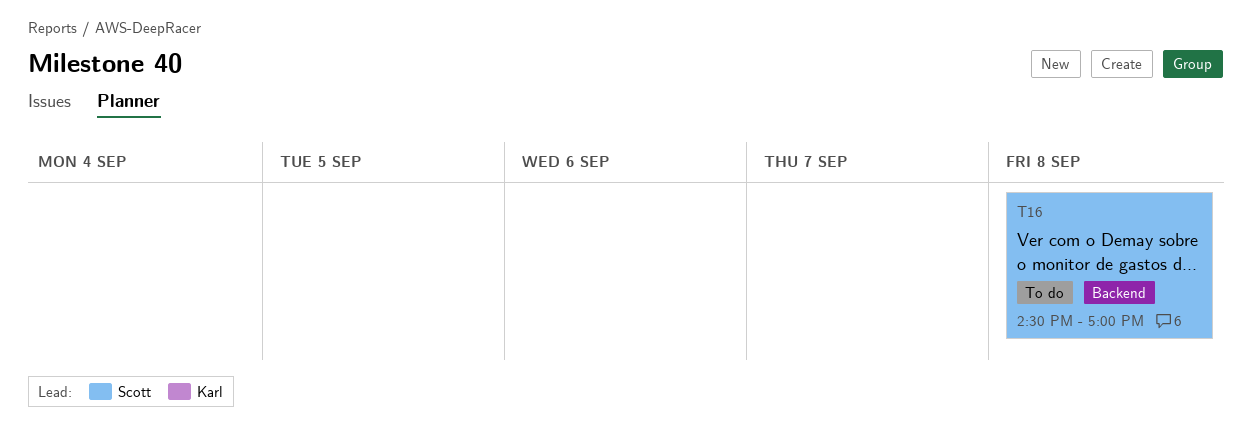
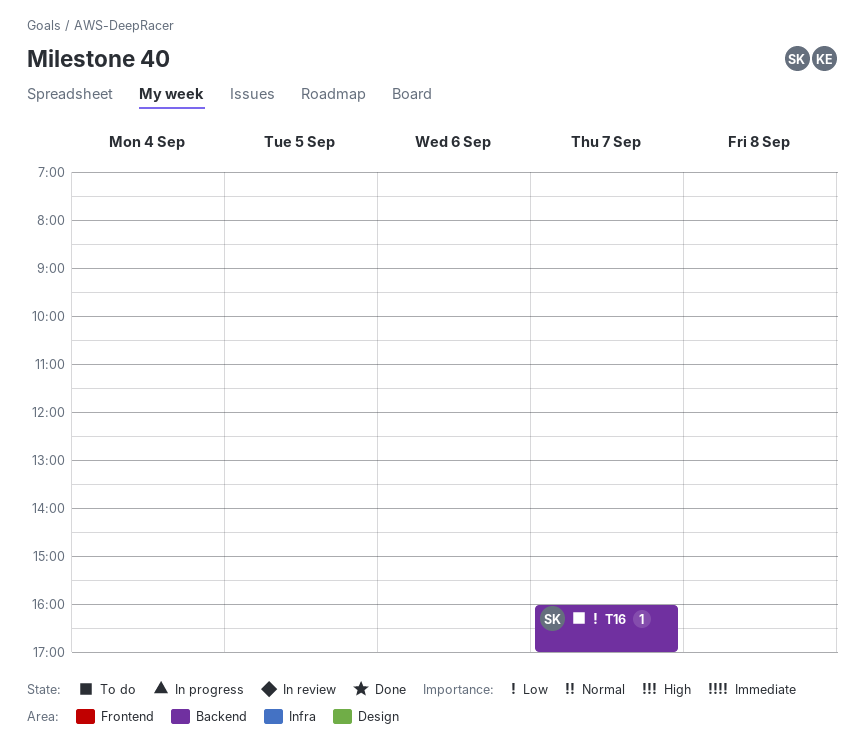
T16, day: Sep 8 -> Sep 7
T16, begins: 14:30 -> 16:00

